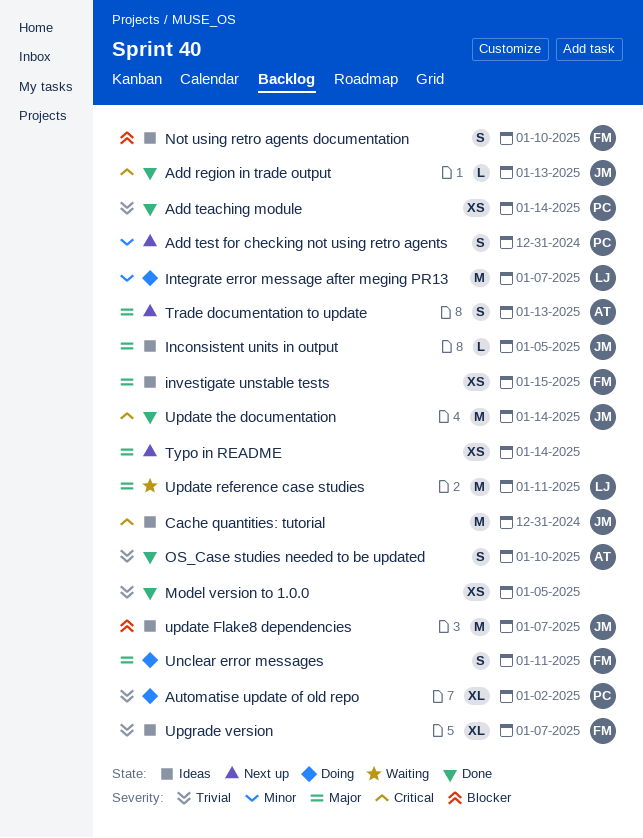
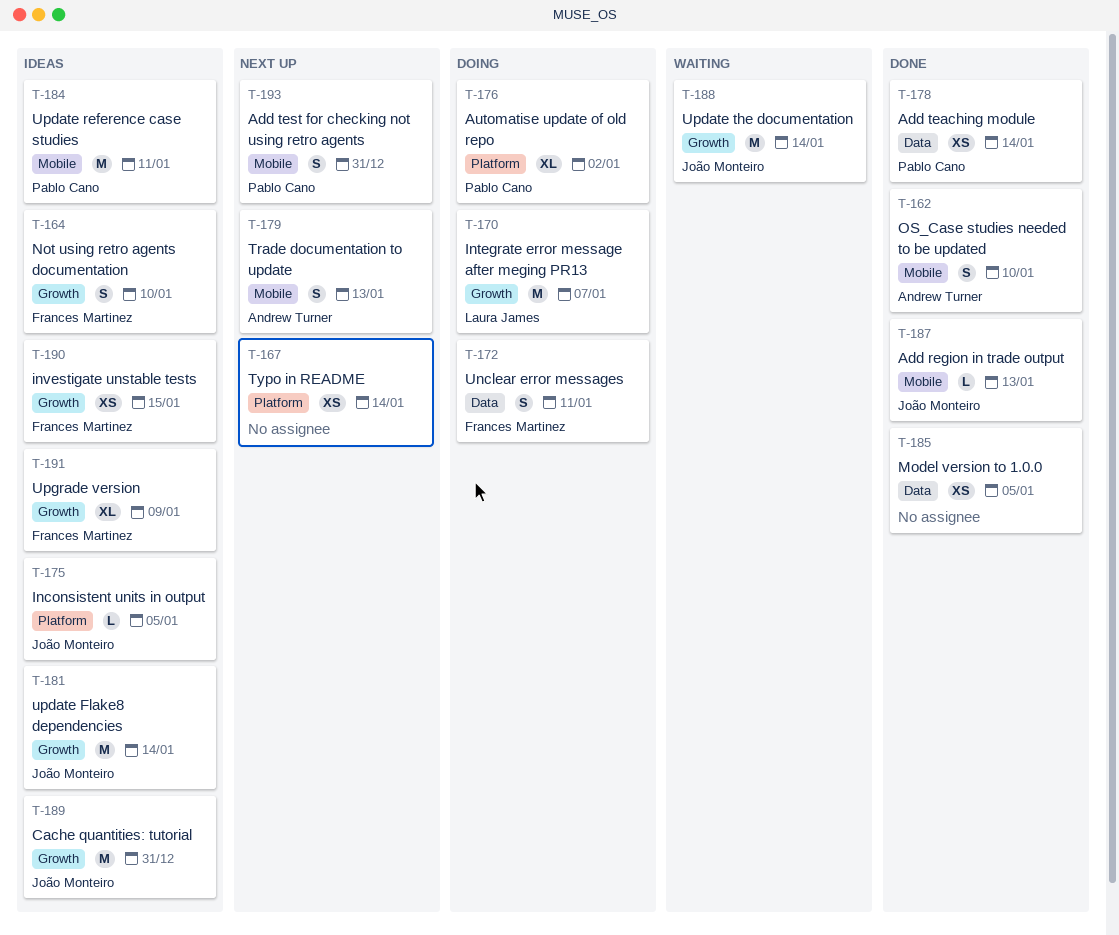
update Flake8 dependencies, due: Jan 7 -> Jan 14
Update reference case studies, status: Waiting -> Ideas
Update reference case studies, owner: Laura James -> Pablo Cano
Update the documentation, status: Done -> Waiting
Upgrade version, due: Jan 7 -> Jan 9

